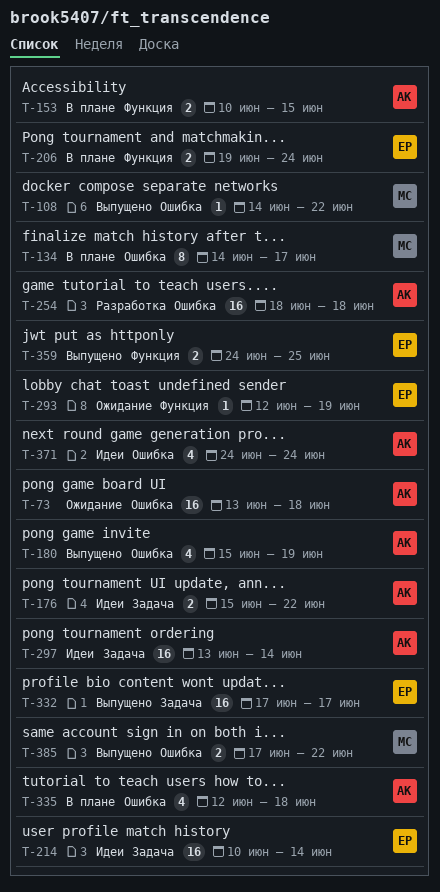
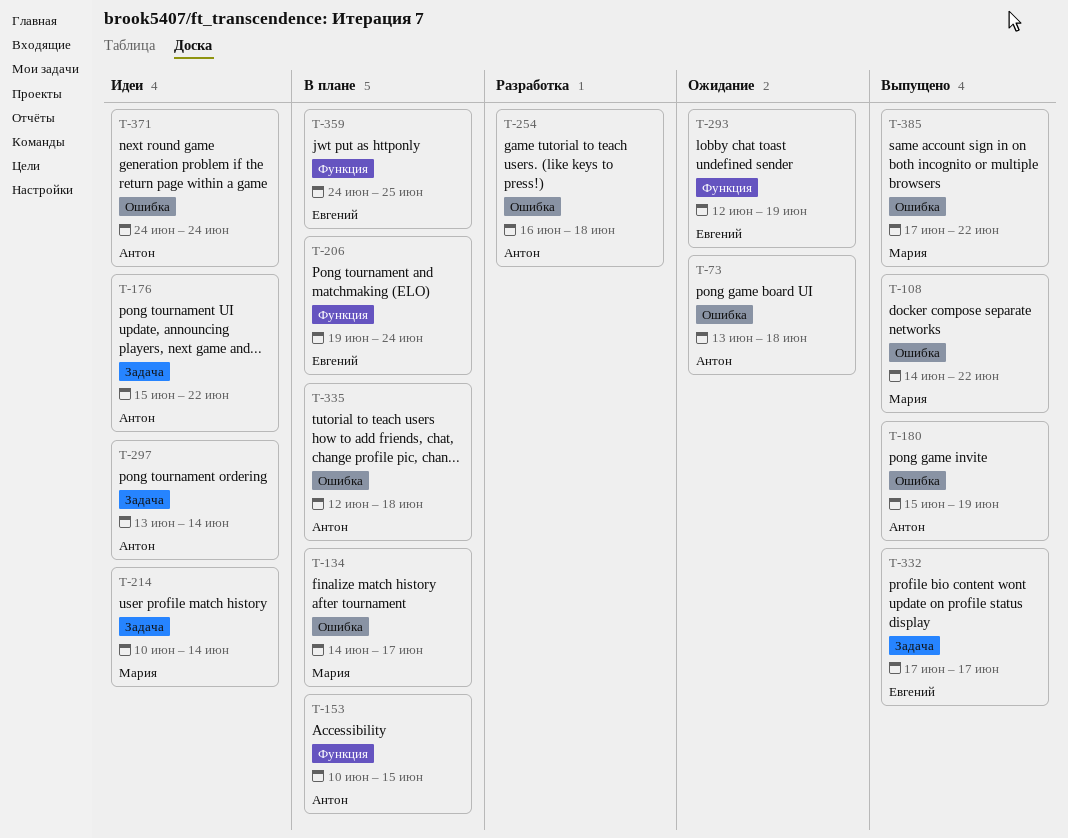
T-214, owner: Евгений -> Мария
T-254, start: Jun 18 -> Jun 16
T-359, status: Выпущено -> В плане

